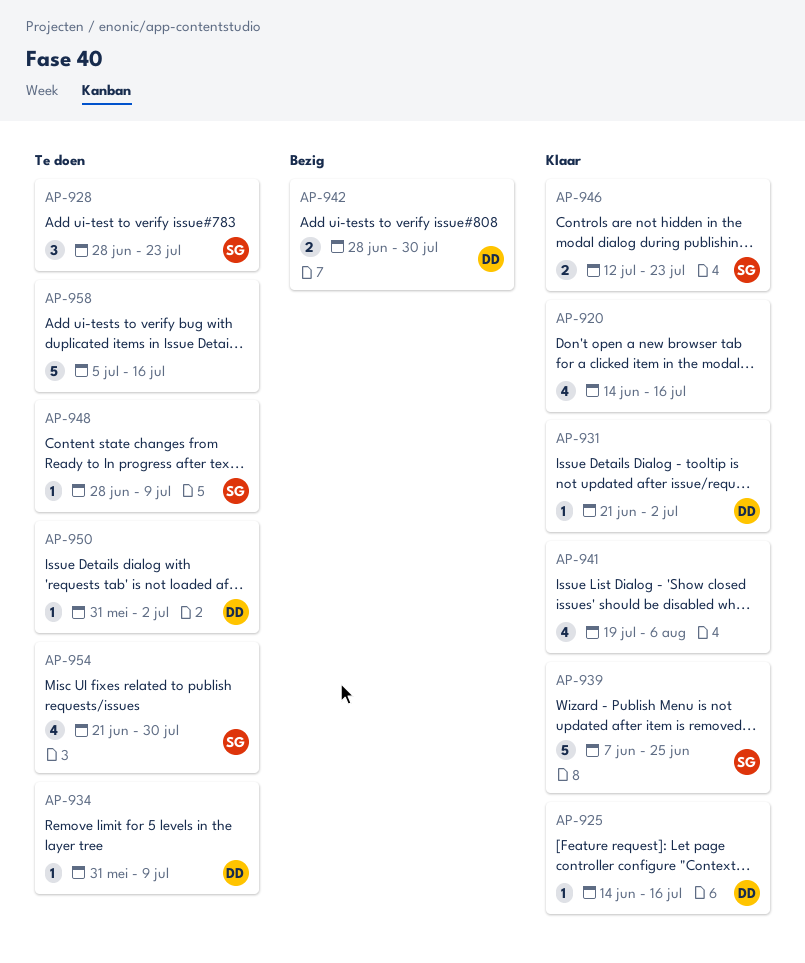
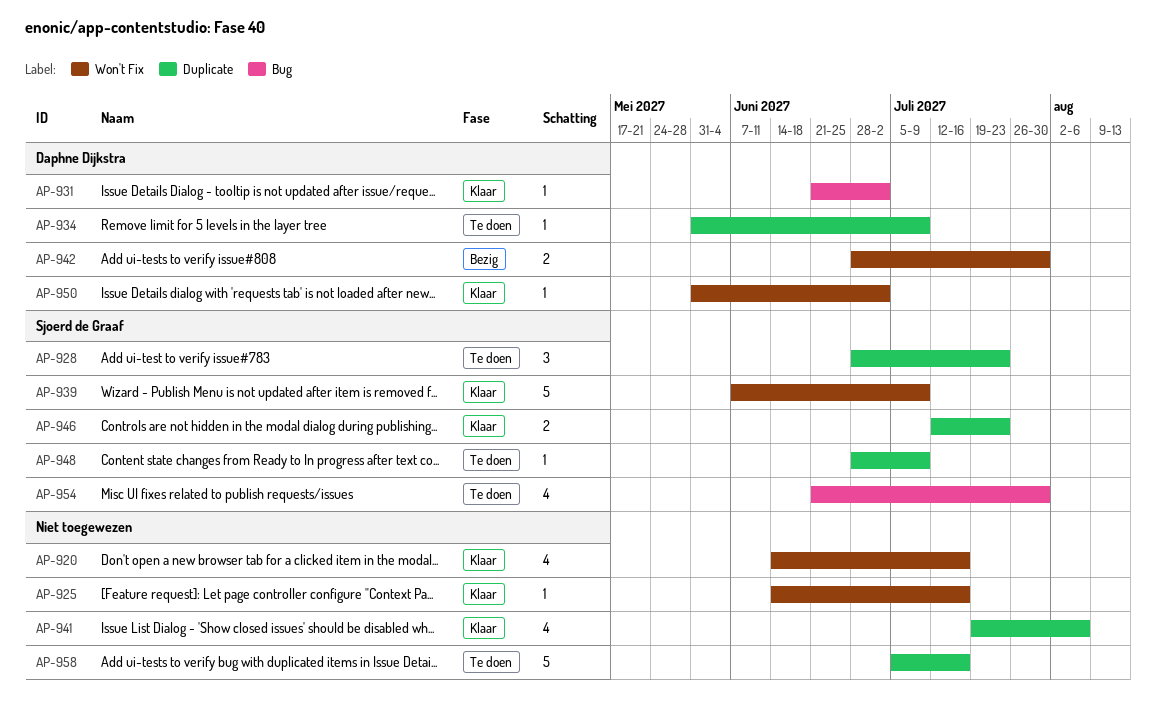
AP-925, owner: Daphne Dijkstra -> none
AP-939, due: Jun 25 -> Jul 9
AP-950, status: Te doen -> Klaar

